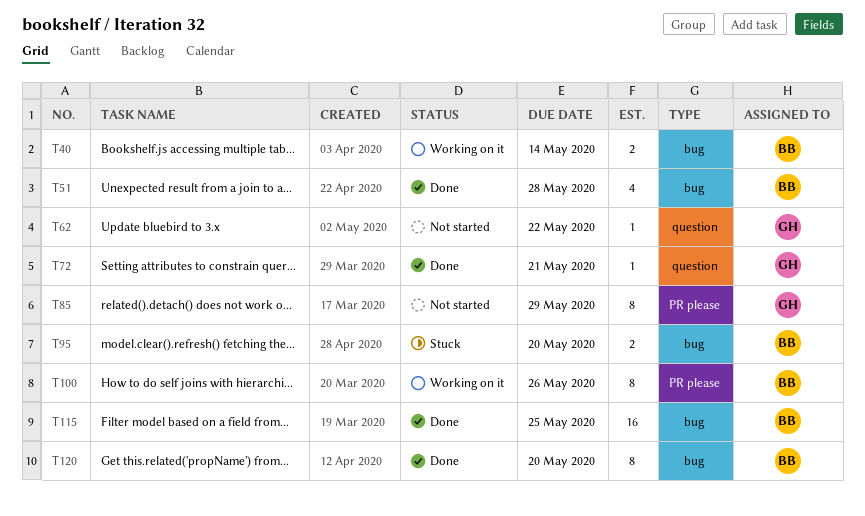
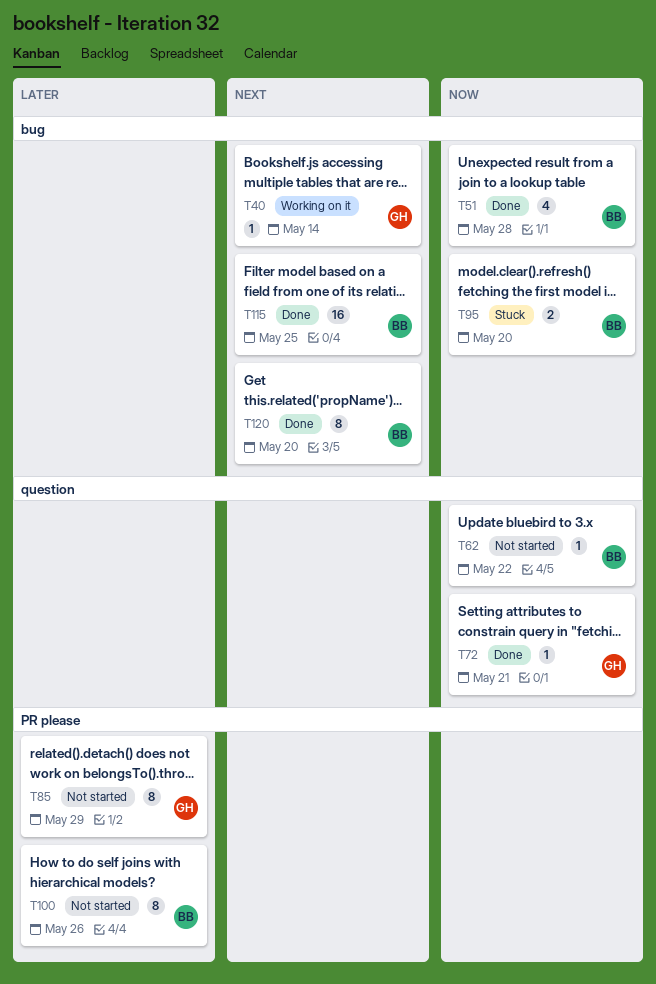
T40, owner: BB -> GH
T40, estimate: 2 -> 1
T62, owner: GH -> BB
T100, status: Working on it -> Not started

